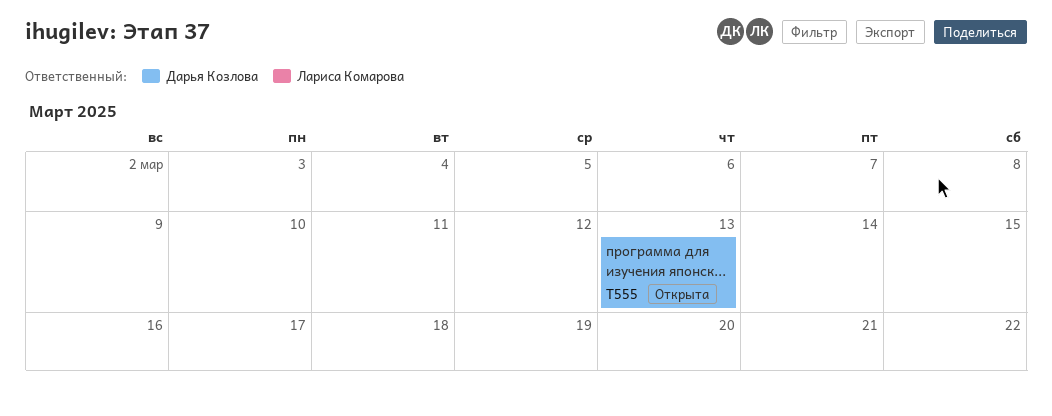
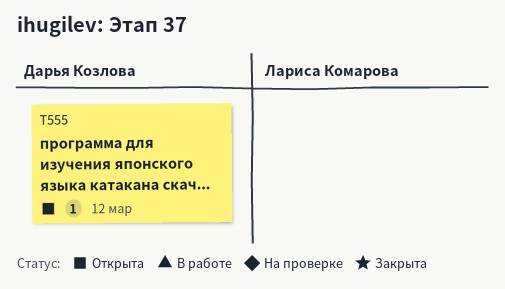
T555, due: Mar 13 -> Mar 12

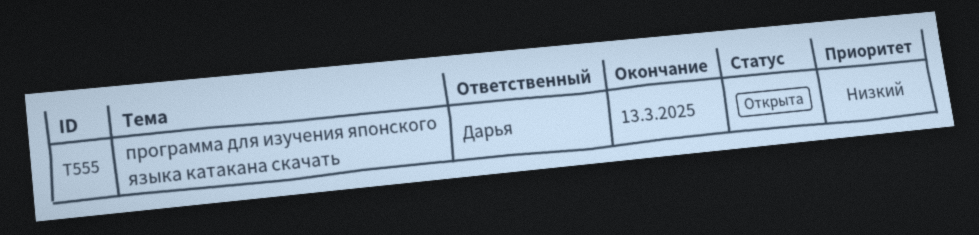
T555, due: Mar 12 -> Mar 13

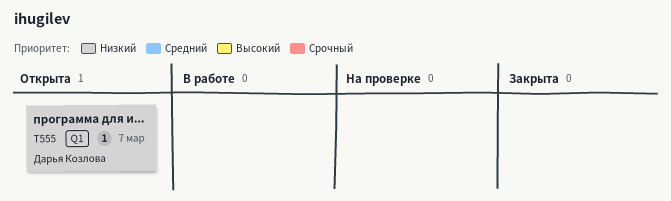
T555, due: Mar 13 -> Mar 7

